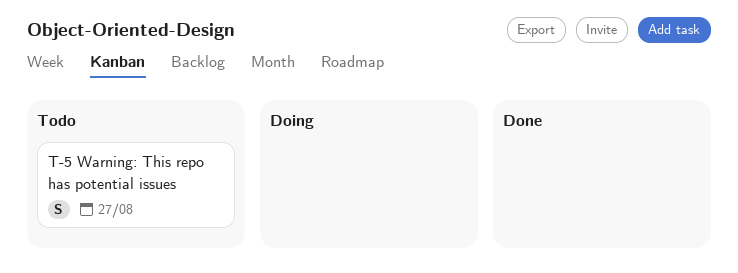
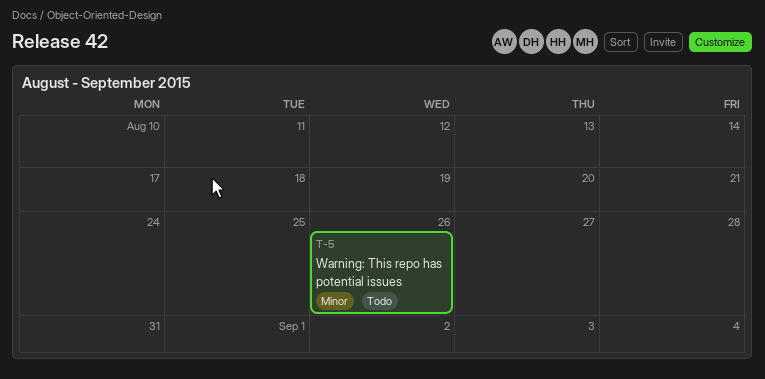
T-5, due: Aug 27 -> Aug 26

